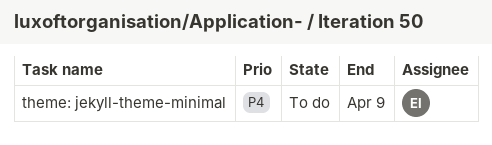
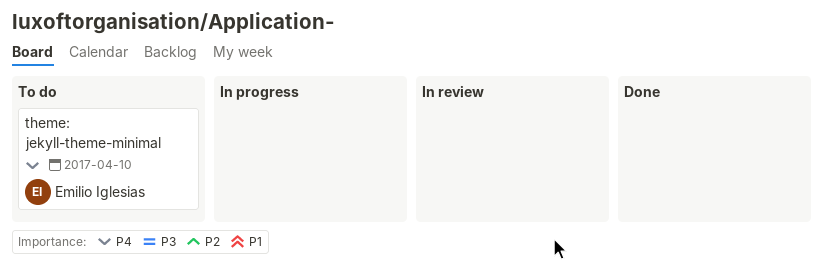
theme: jekyll-theme-minimal, due: Apr 9 -> Apr 10

